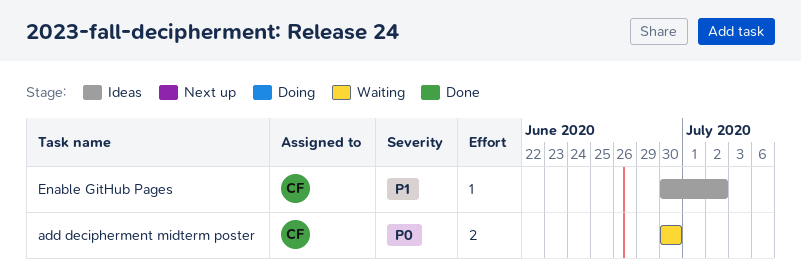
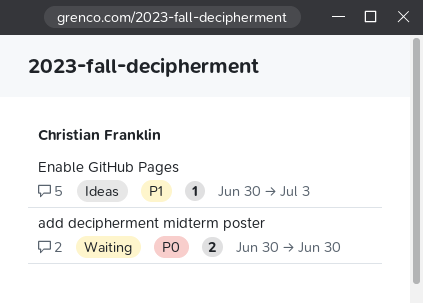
Enable GitHub Pages, due: Jul 2 -> Jul 3

